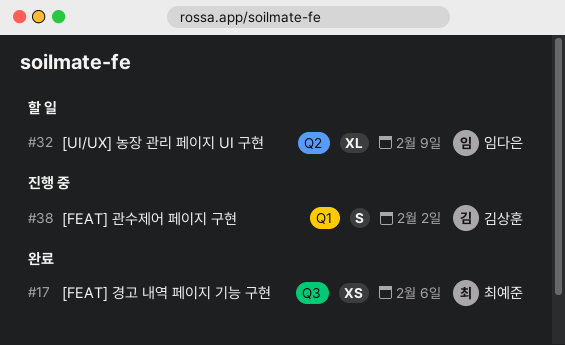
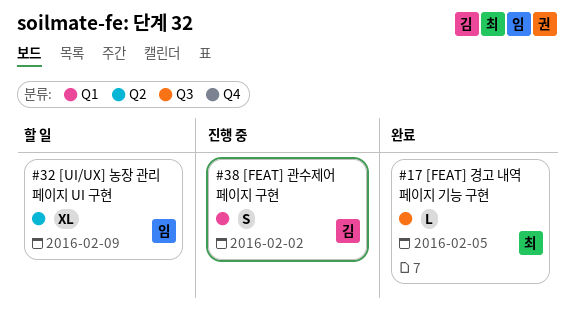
#17, estimate: XS -> L
#17, due: Feb 6 -> Feb 5

